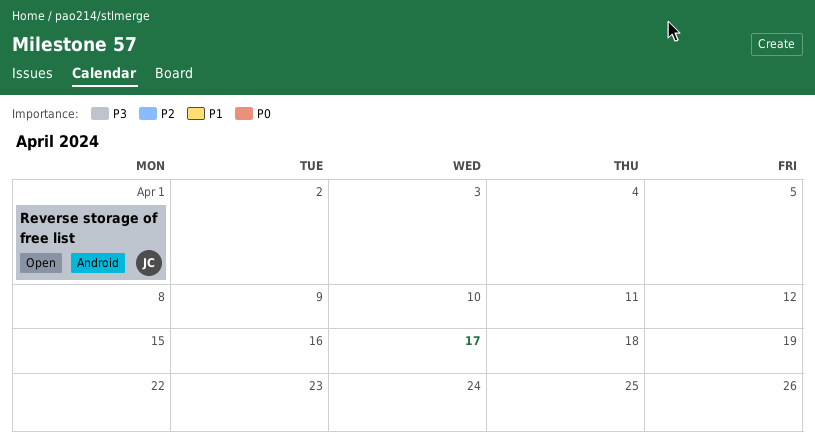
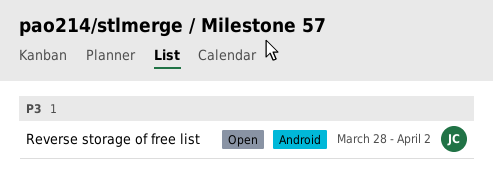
Reverse storage of free list, due: Apr 1 -> Apr 2

